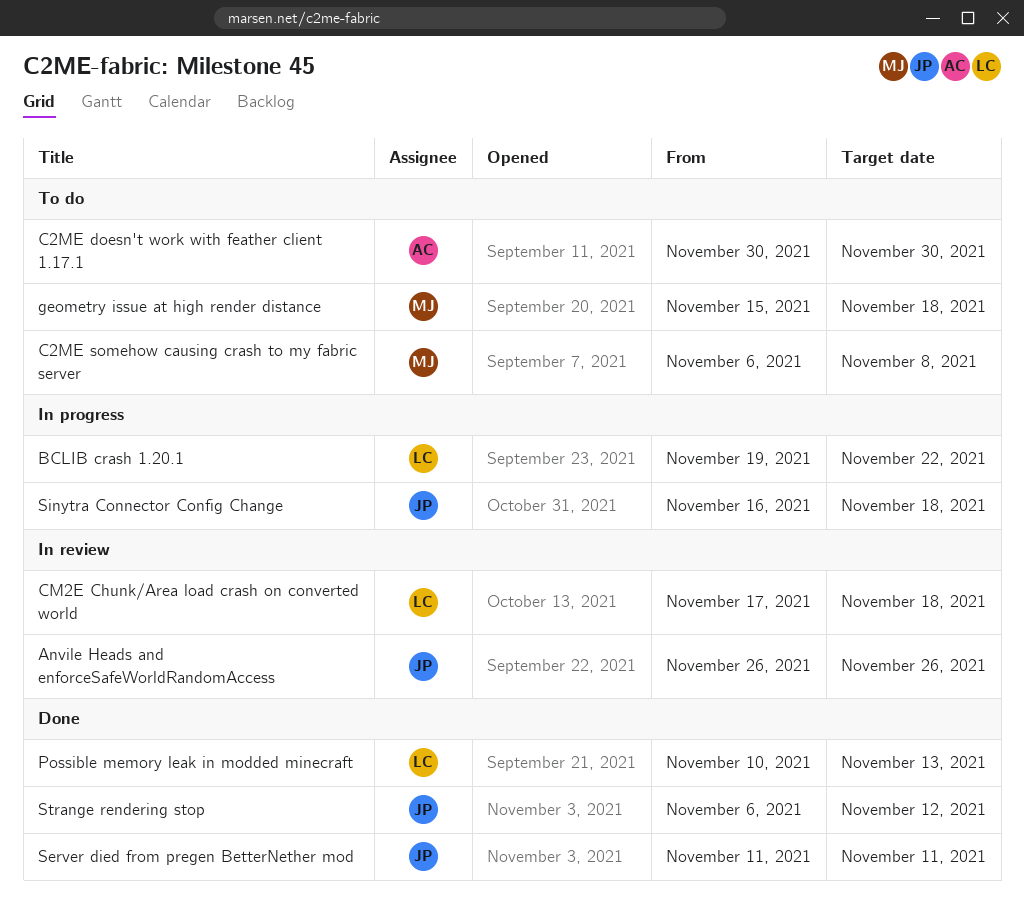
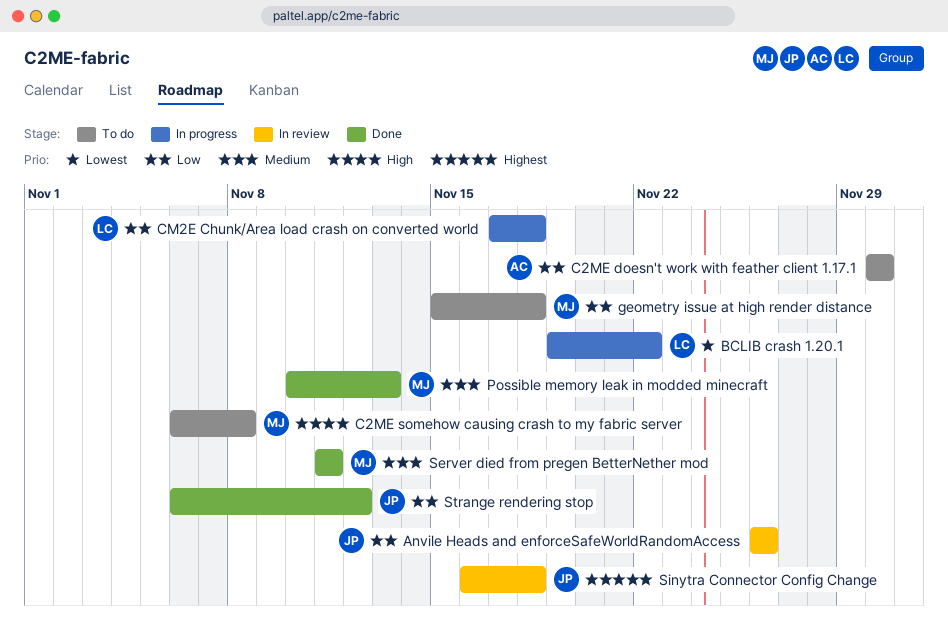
CM2E Chunk/Area load crash on converted world, status: In review -> In progress
Possible memory leak in modded minecraft, owner: LC -> MJ
Server died from pregen BetterNether mod, owner: JP -> MJ
Sinytra Connector Config Change, status: In progress -> In review

